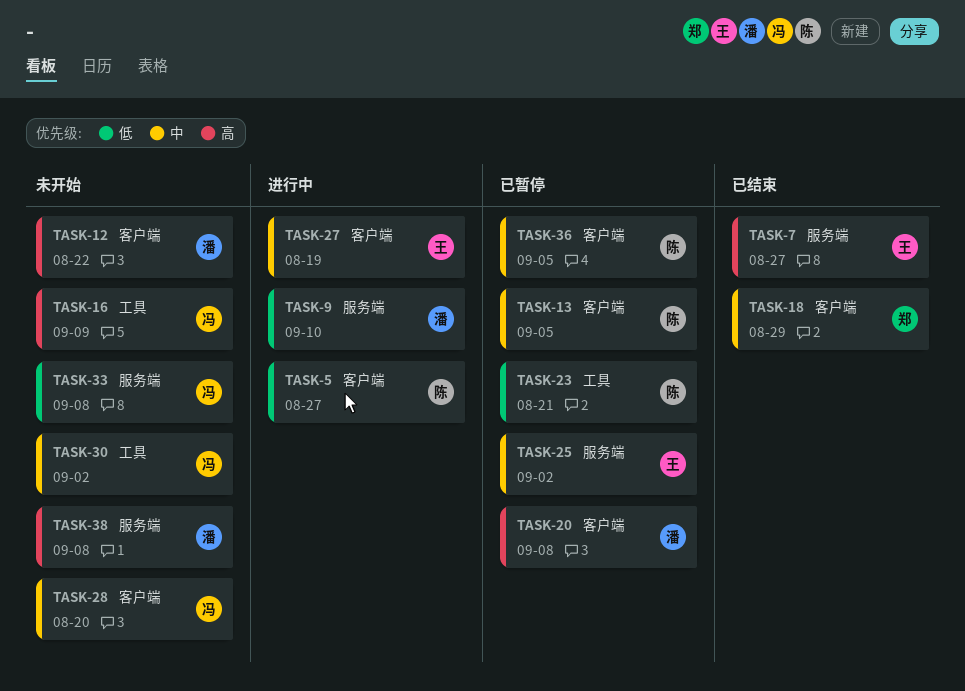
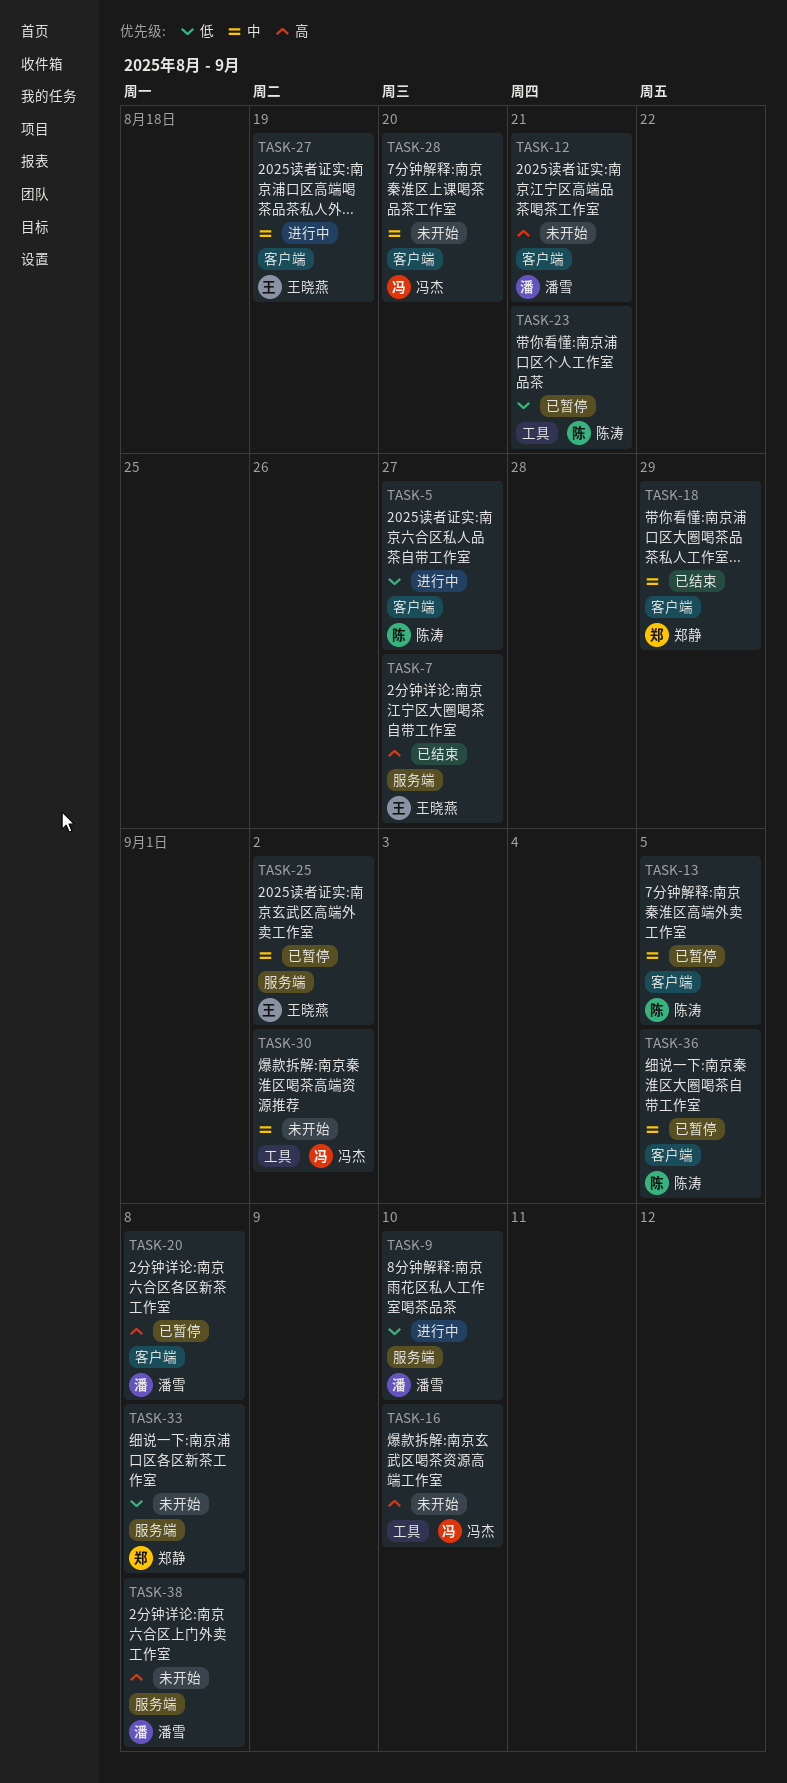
TASK-12, due: Aug 22 -> Aug 21
TASK-16, due: Sep 9 -> Sep 10
TASK-33, owner: 冯杰 -> 郑静

